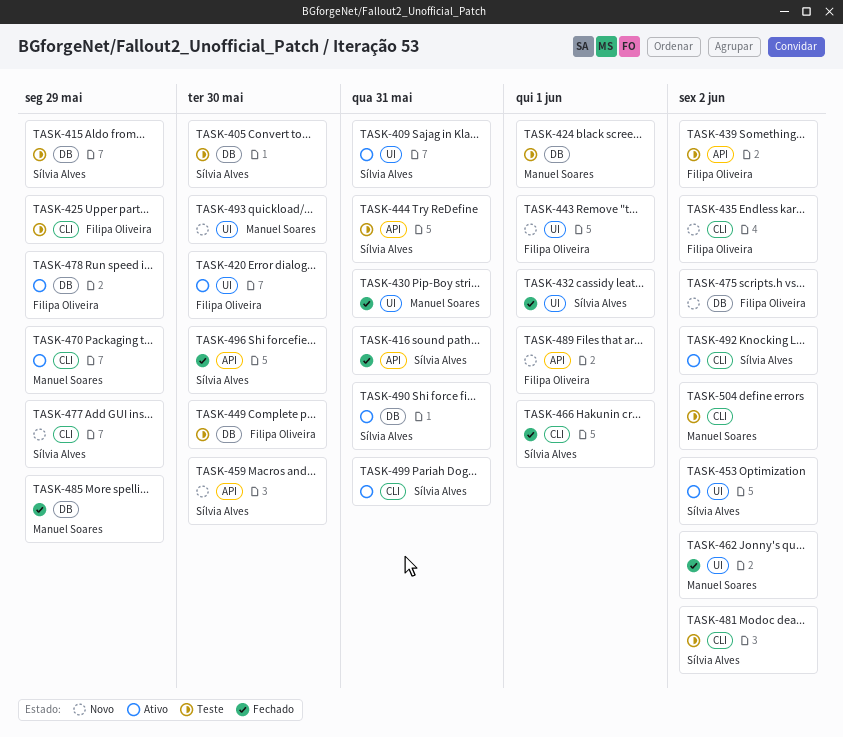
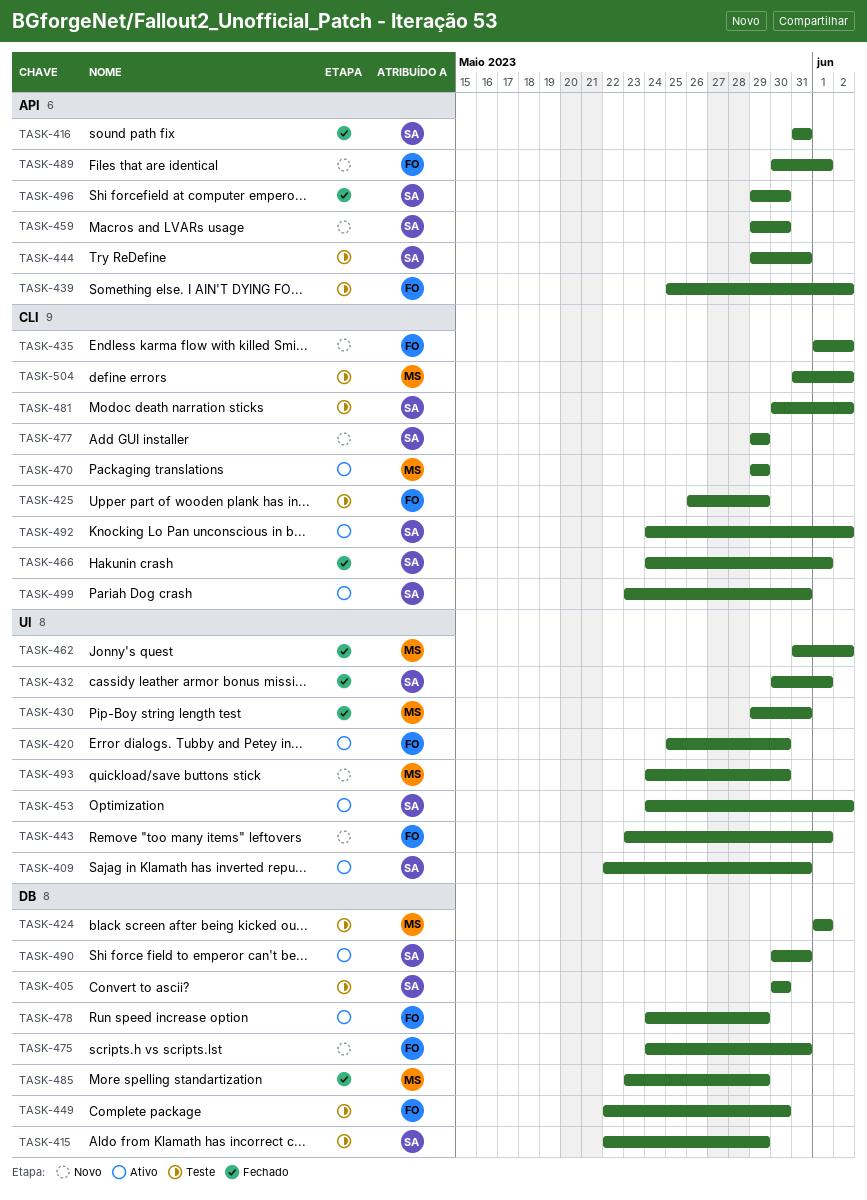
TASK-475, due: Jun 2 -> May 31

